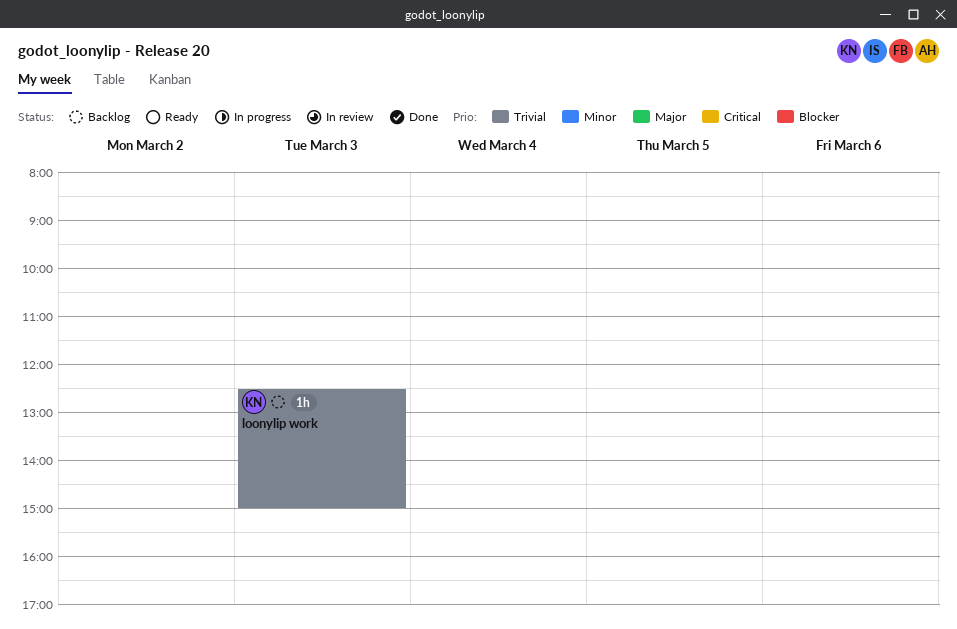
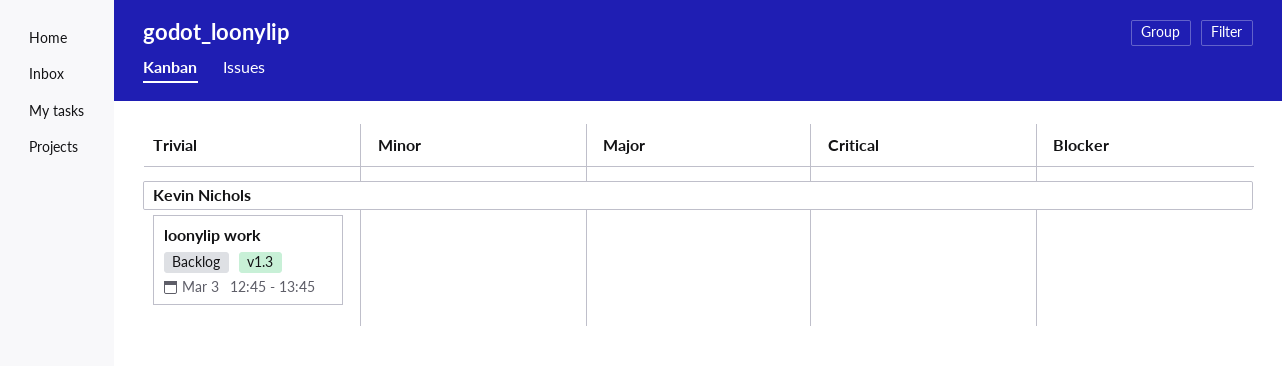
loonylip work, begins: 12:30 -> 12:45
loonylip work, ends: 15:00 -> 13:45

